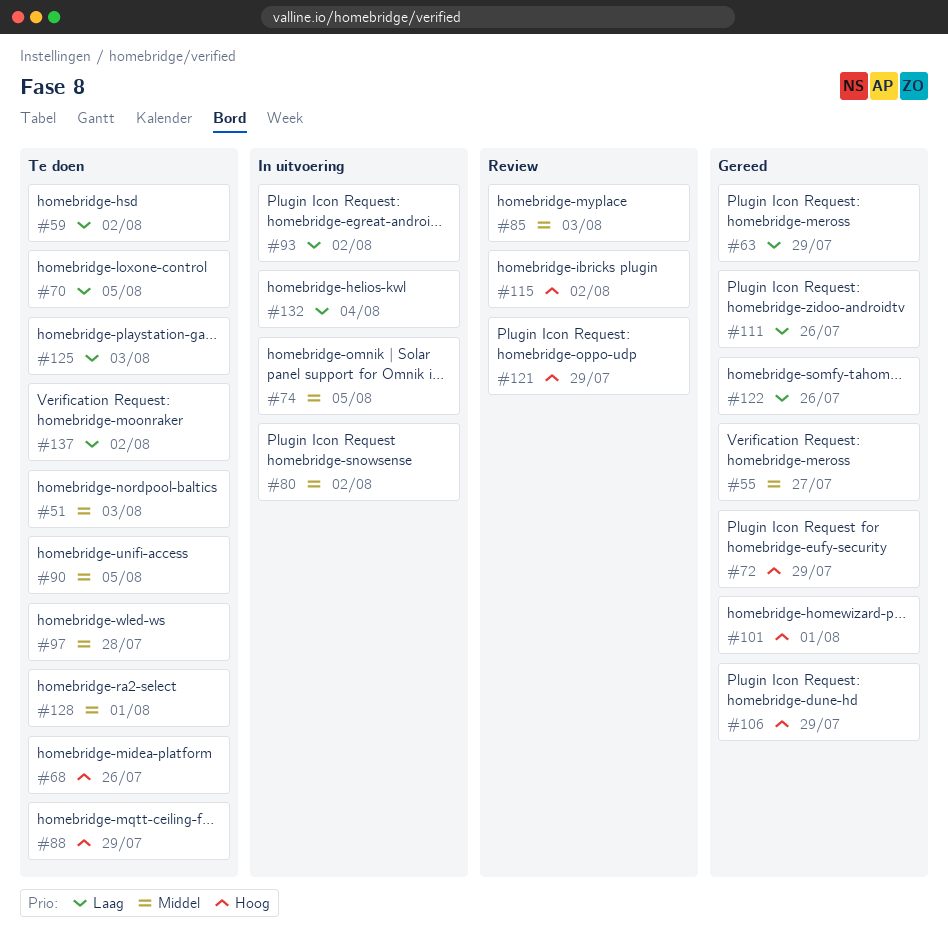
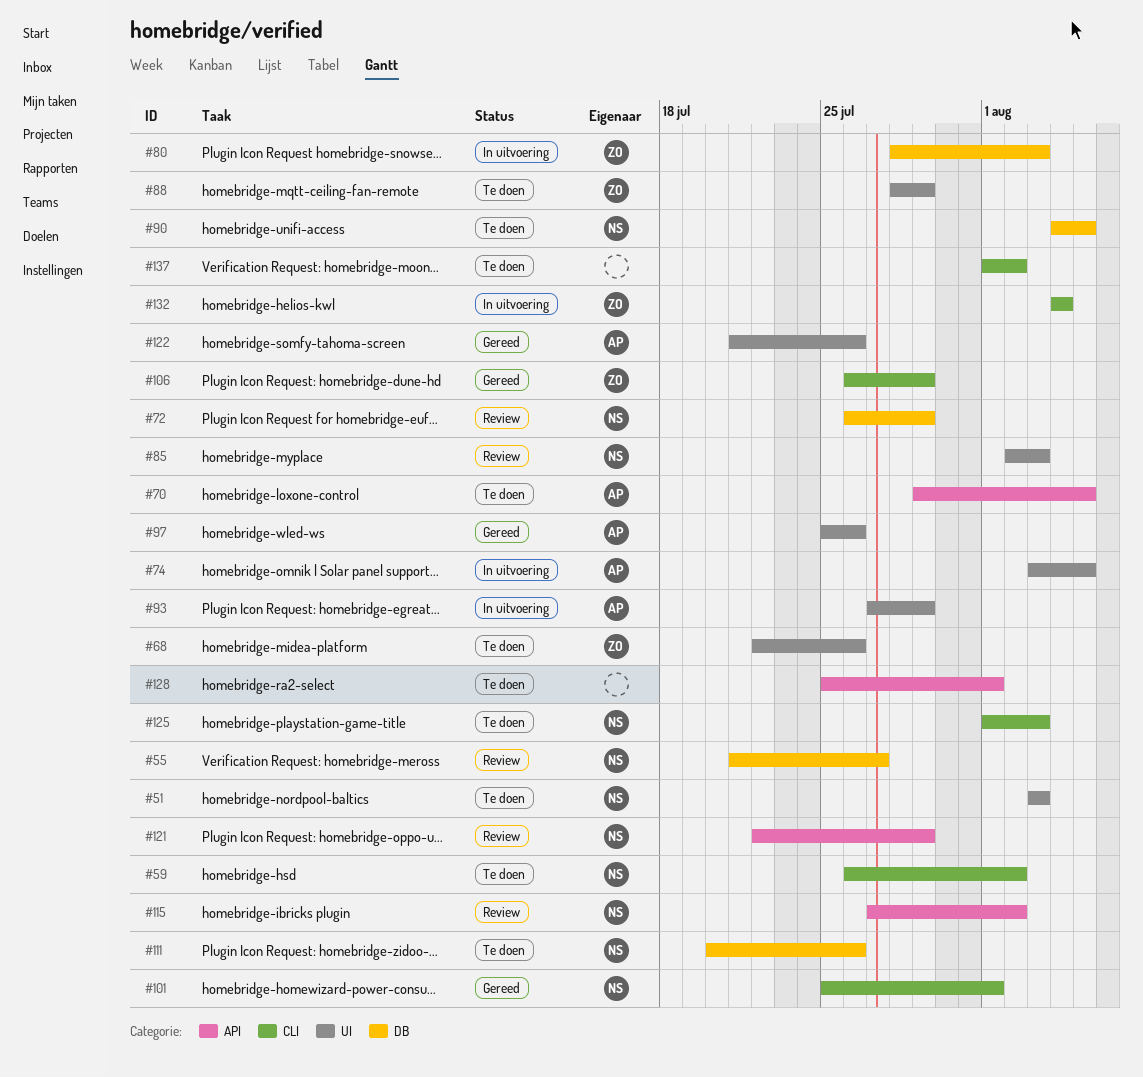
#55, status: Gereed -> Review
#63: present -> none
#72, status: Gereed -> Review
#80, due: Aug 2 -> Aug 3
#93, due: Aug 2 -> Jul 29
#97, status: Te doen -> Gereed
#97, due: Jul 28 -> Jul 26
#111, status: Gereed -> Te doen

